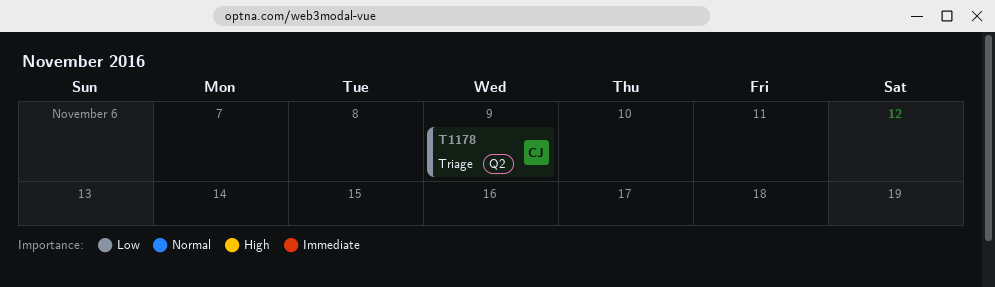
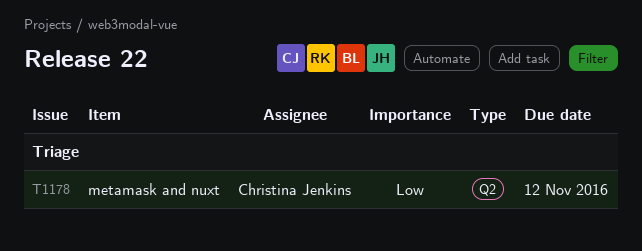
T1178, due: Nov 9 -> Nov 12

